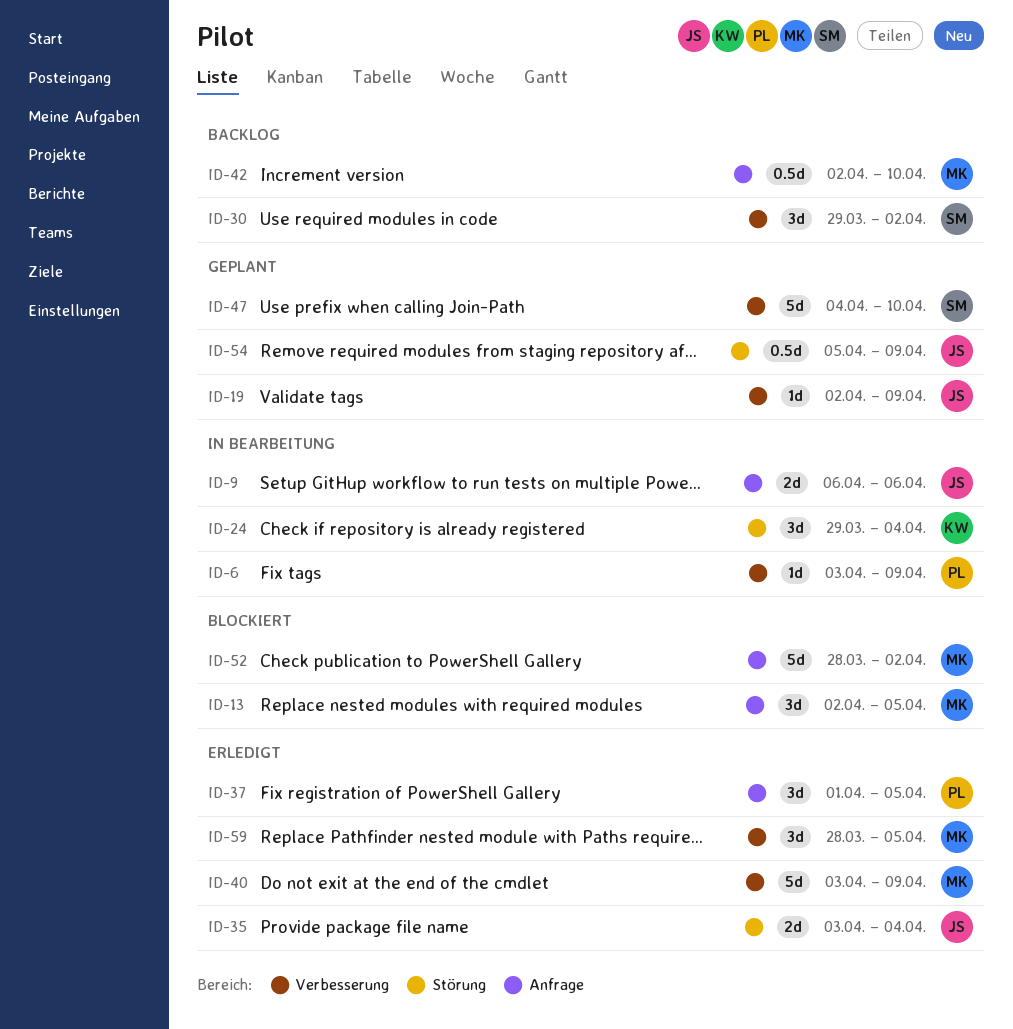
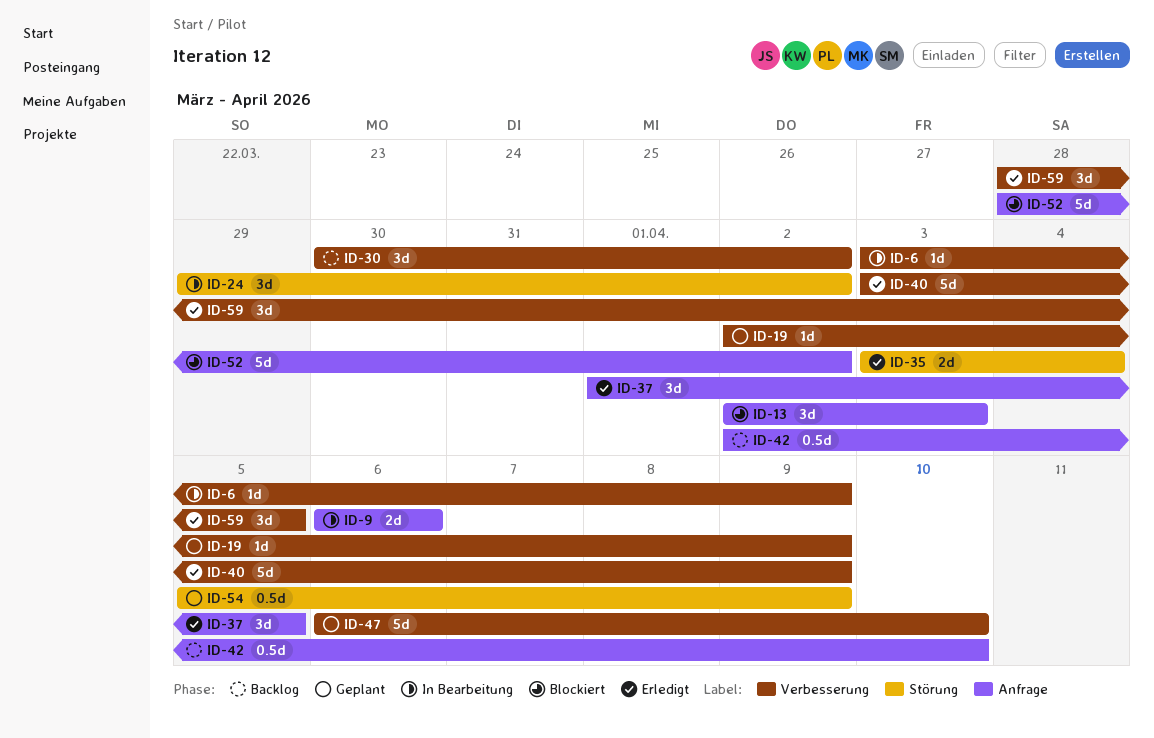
ID-13, due: Apr 5 -> Apr 3
ID-24, due: Apr 4 -> Apr 2
ID-30, start: Mar 29 -> Mar 30
ID-47, start: Apr 4 -> Apr 6

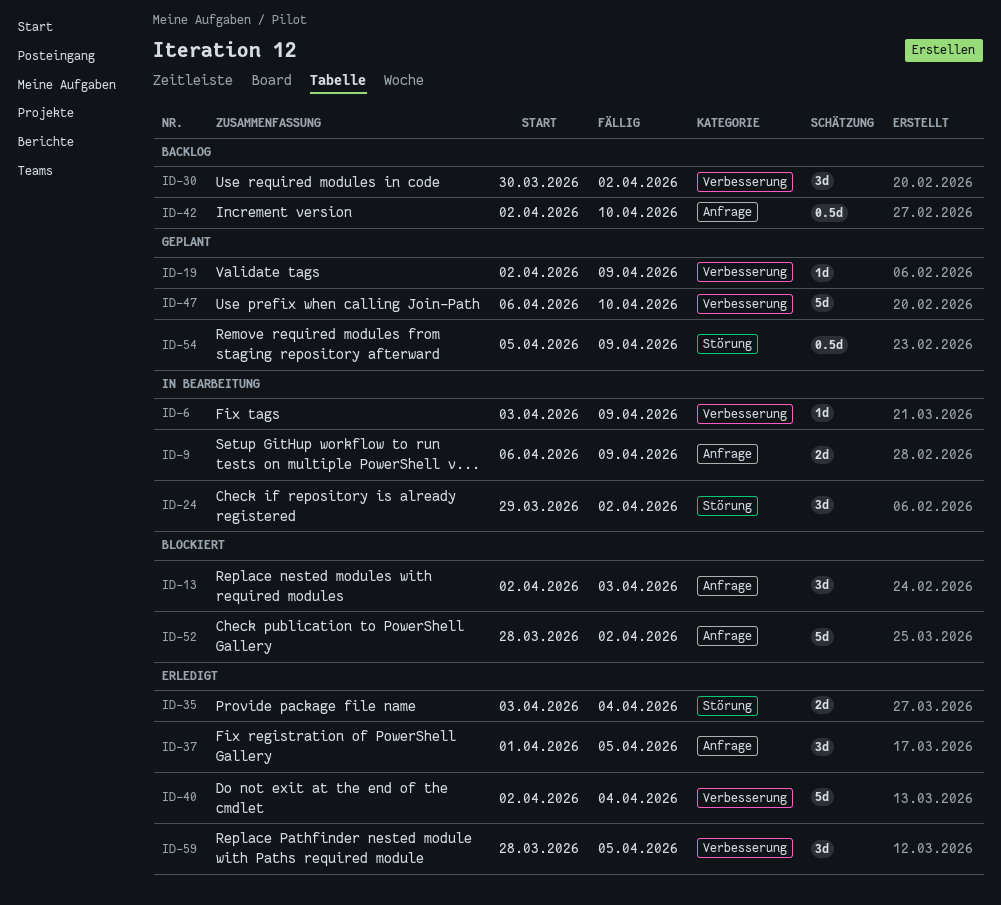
ID-9, due: Apr 6 -> Apr 9
ID-40, start: Apr 3 -> Apr 2
ID-40, due: Apr 9 -> Apr 4

